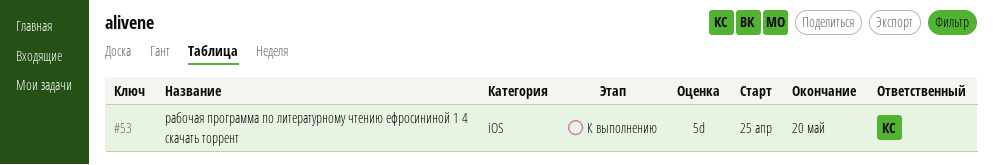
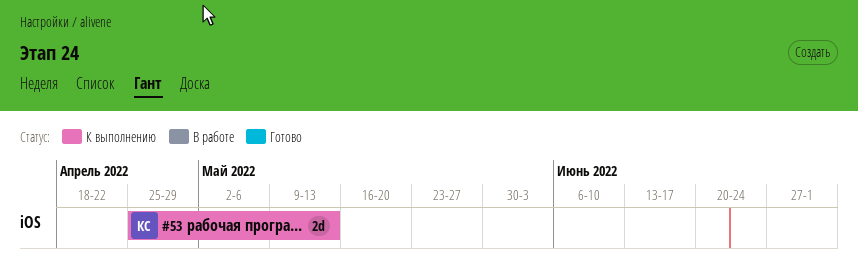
#53, estimate: 5d -> 2d
#53, due: May 20 -> May 13

